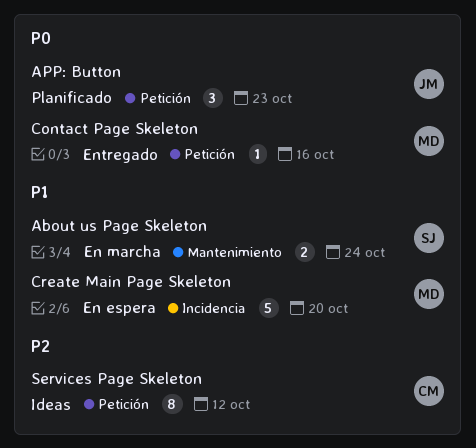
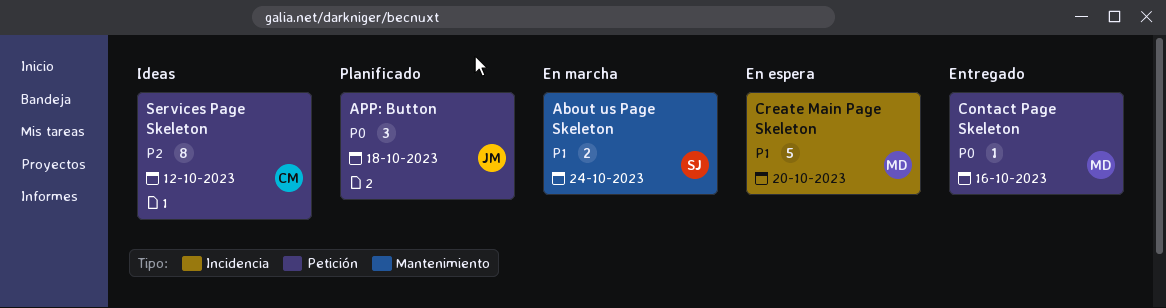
APP: Button, due: Oct 23 -> Oct 18

